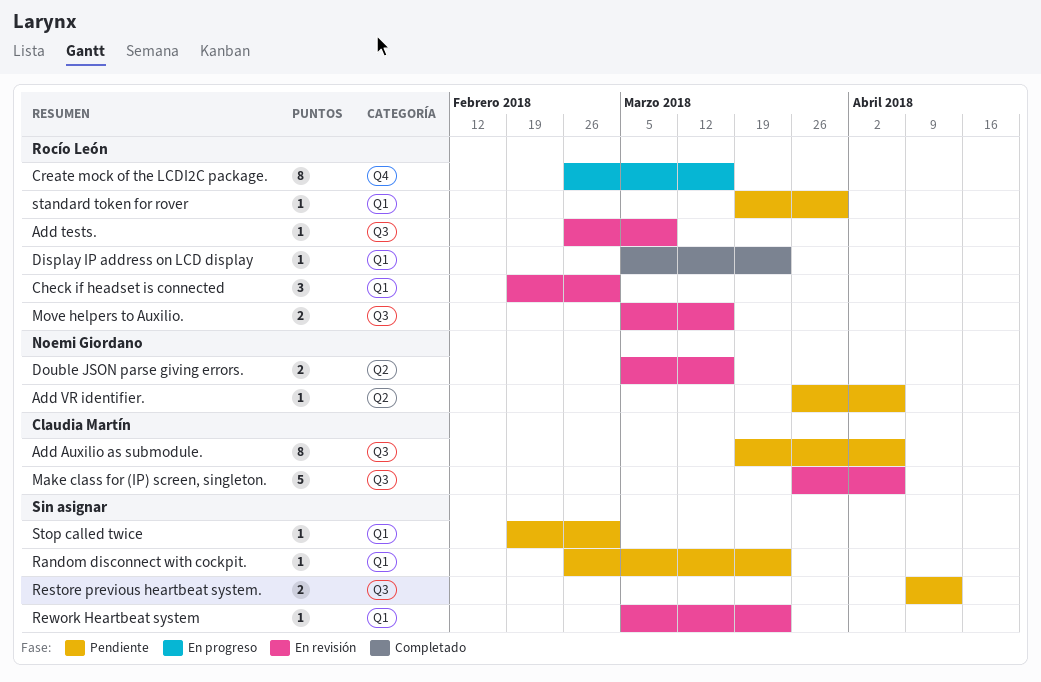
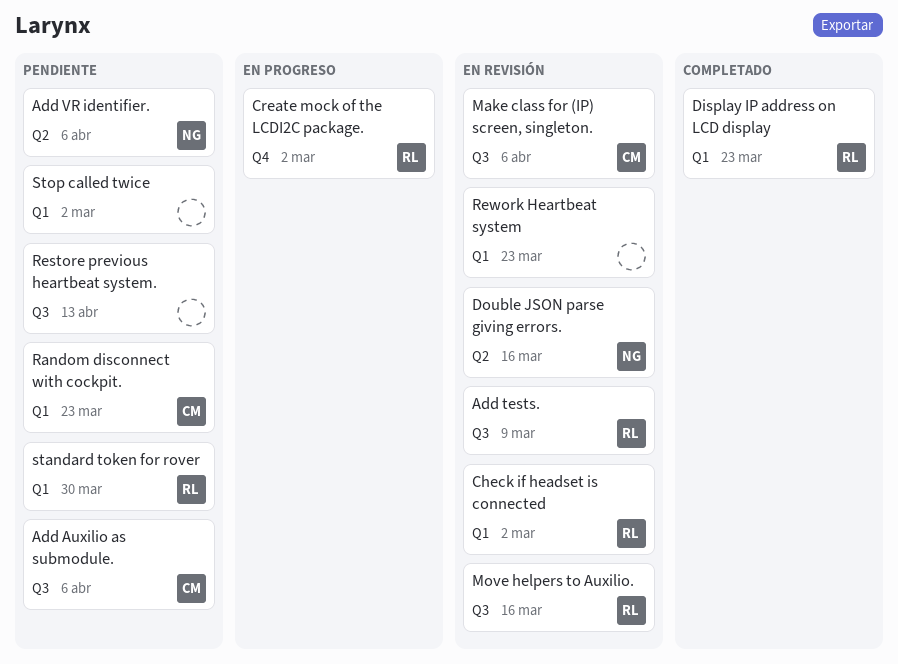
Create mock of the LCDI2C package., due: Mar 16 -> Mar 2
Random disconnect with cockpit., owner: none -> Claudia Martín

